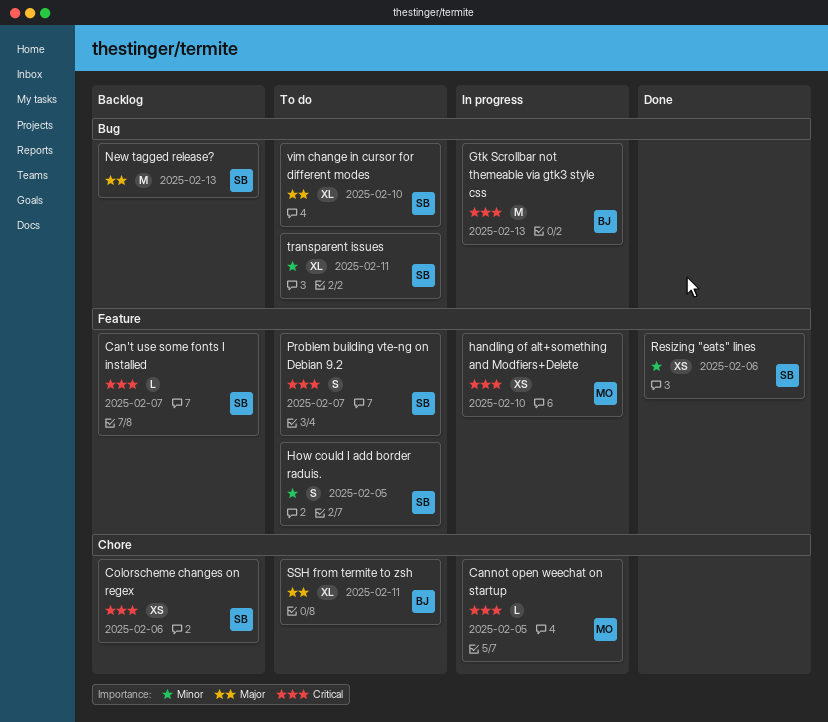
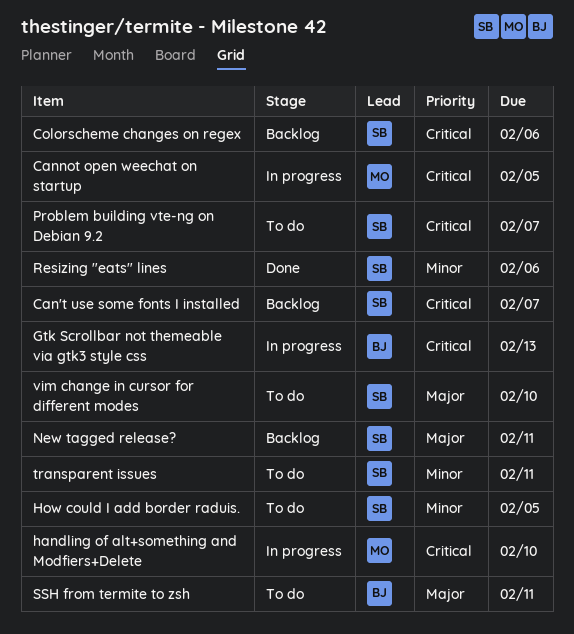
New tagged release?, due: Feb 13 -> Feb 11

